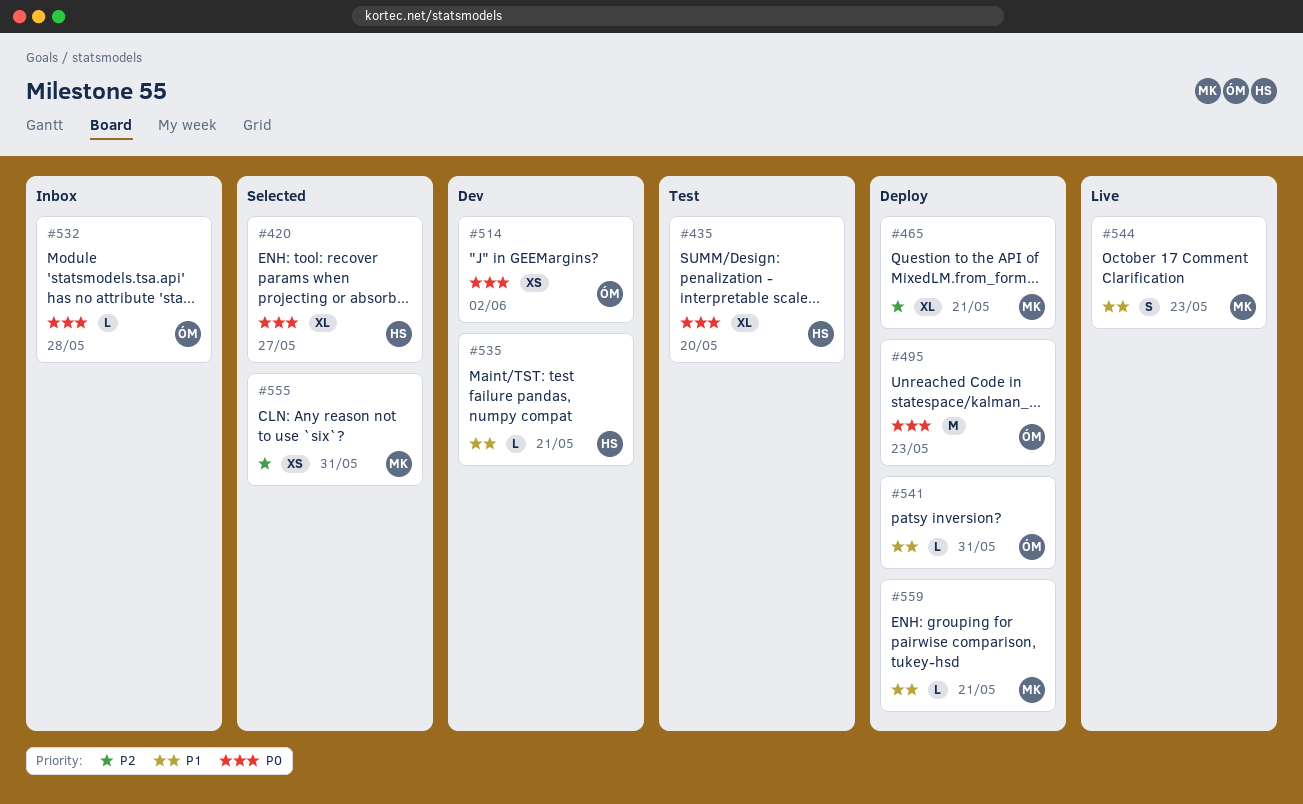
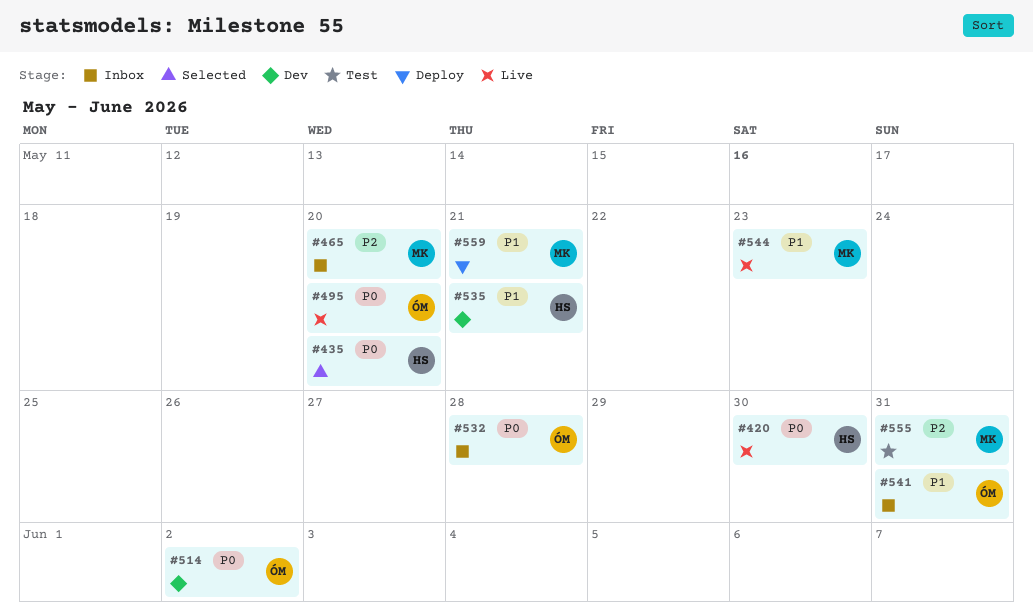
#420, status: Selected -> Live
#420, due: May 27 -> May 30
#435, status: Test -> Selected
#465, status: Deploy -> Inbox
#465, due: May 21 -> May 20
#495, status: Deploy -> Live
#495, due: May 23 -> May 20
#541, status: Deploy -> Inbox
#555, status: Selected -> Test

